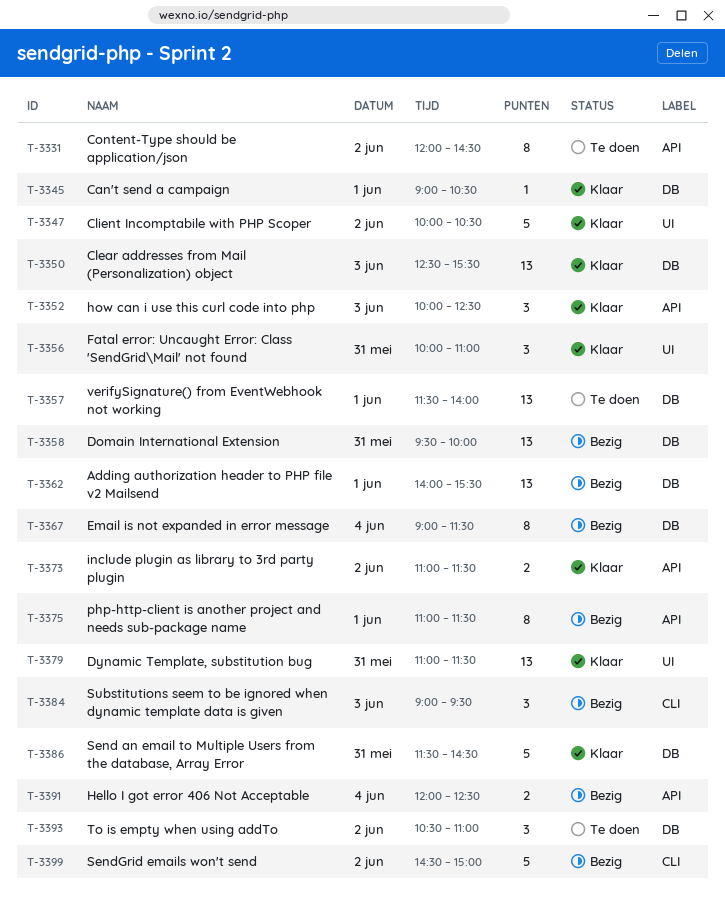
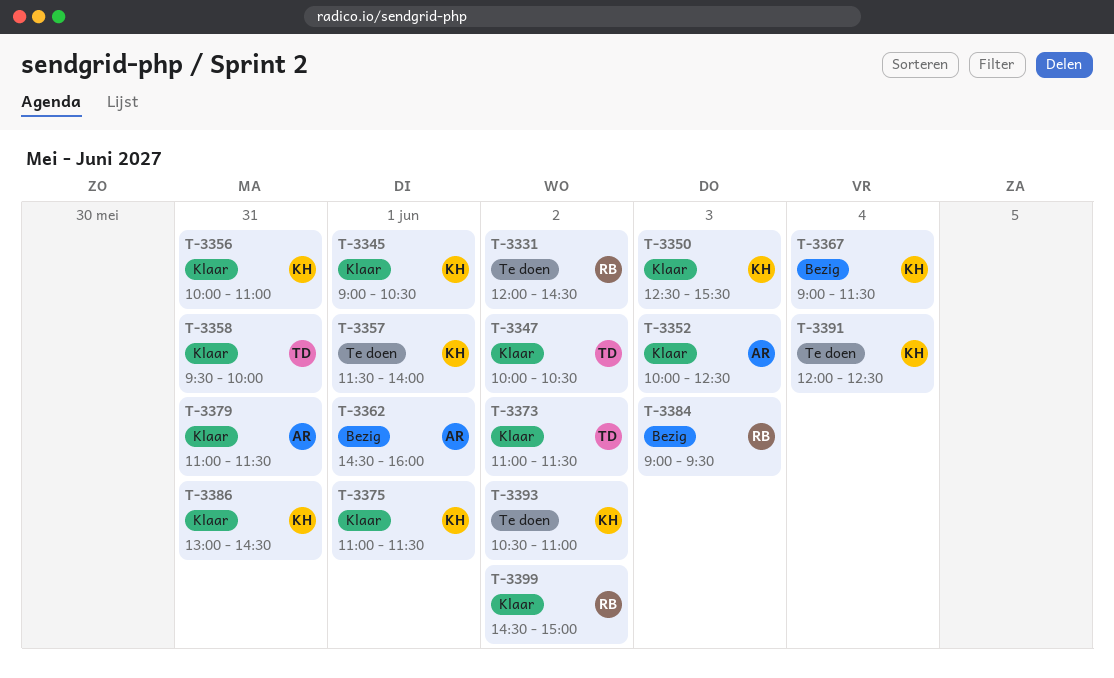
T-3358, status: Bezig -> Klaar
T-3362, begins: 14:00 -> 14:30
T-3362, ends: 15:30 -> 16:00
T-3375, status: Bezig -> Klaar
T-3386, begins: 11:30 -> 13:00
T-3391, status: Bezig -> Te doen
T-3399, status: Bezig -> Klaar

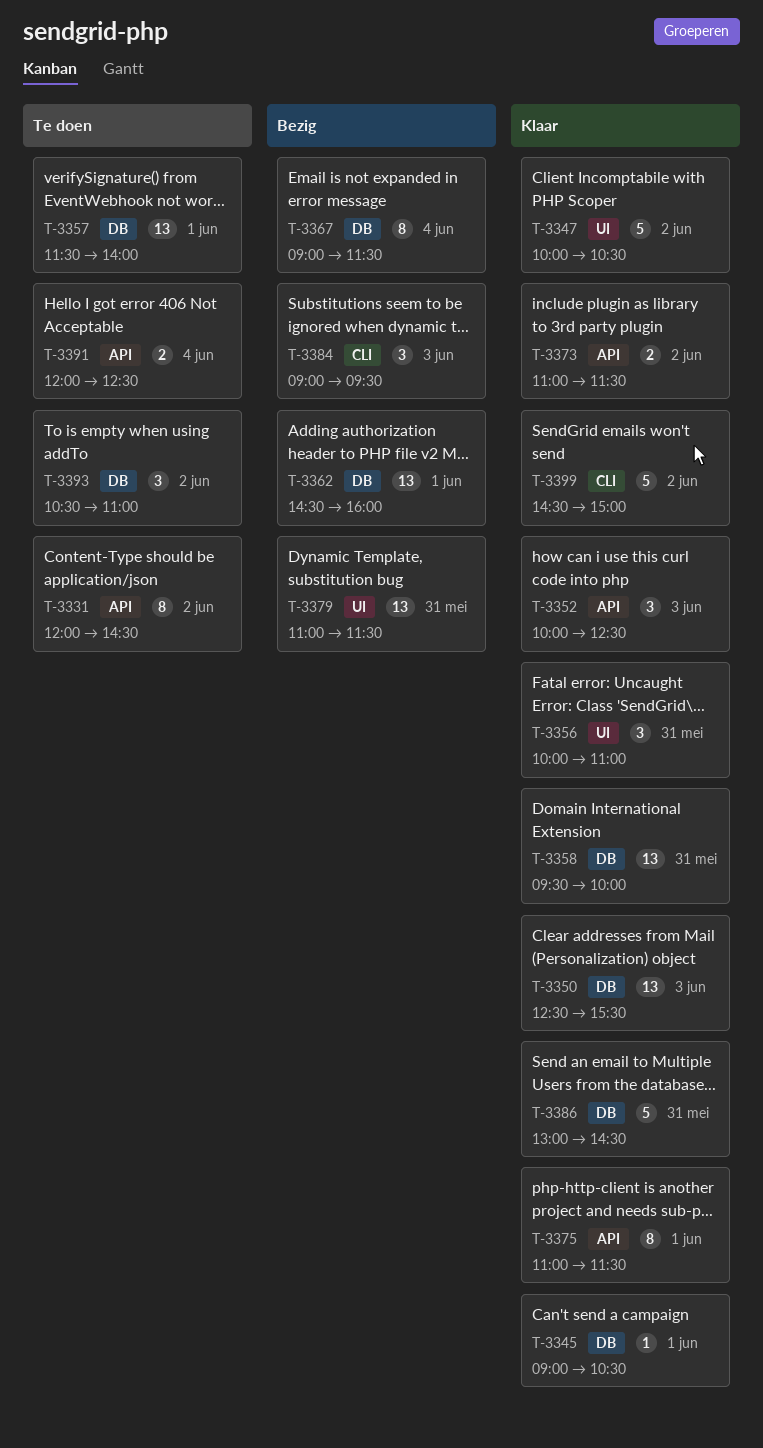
T-3379, status: Klaar -> Bezig

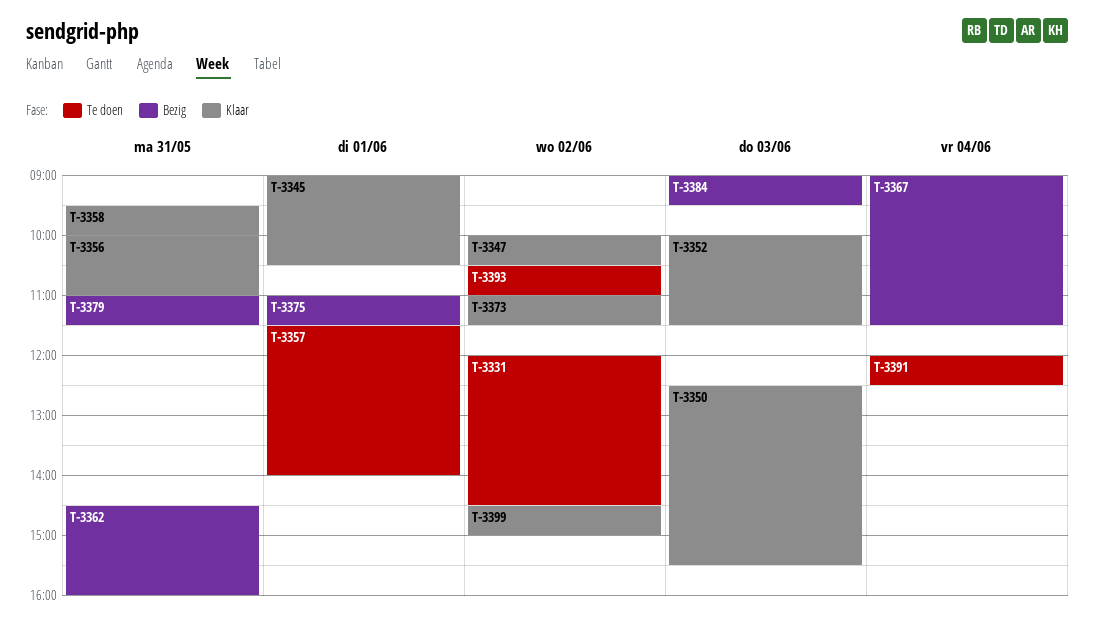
T-3352, ends: 12:30 -> 11:30
T-3362, day: Jun 1 -> May 31
T-3375, status: Klaar -> Bezig
T-3386: present -> none

